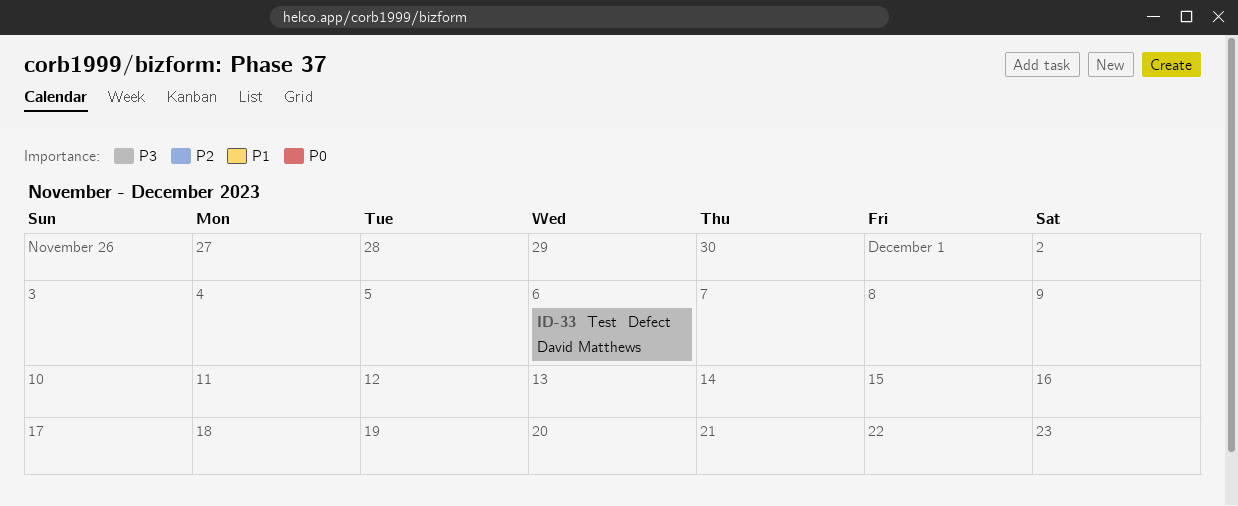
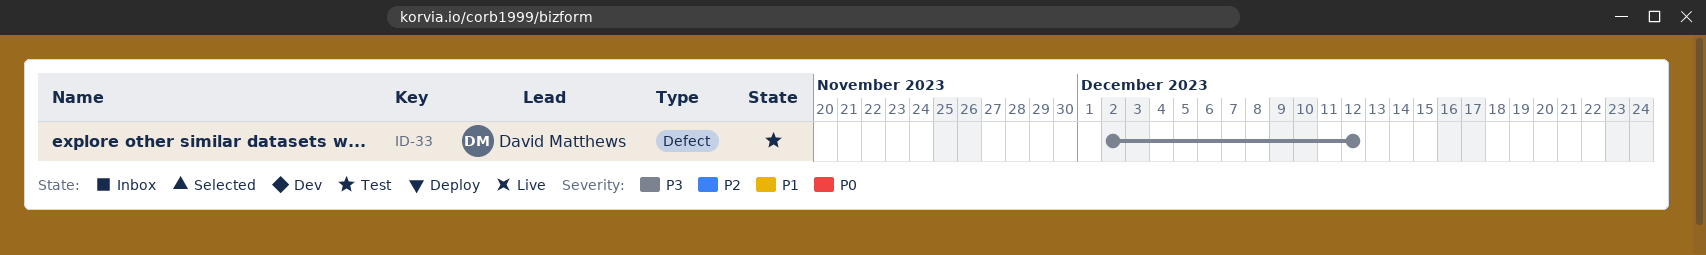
ID-33, due: Dec 6 -> Dec 12

